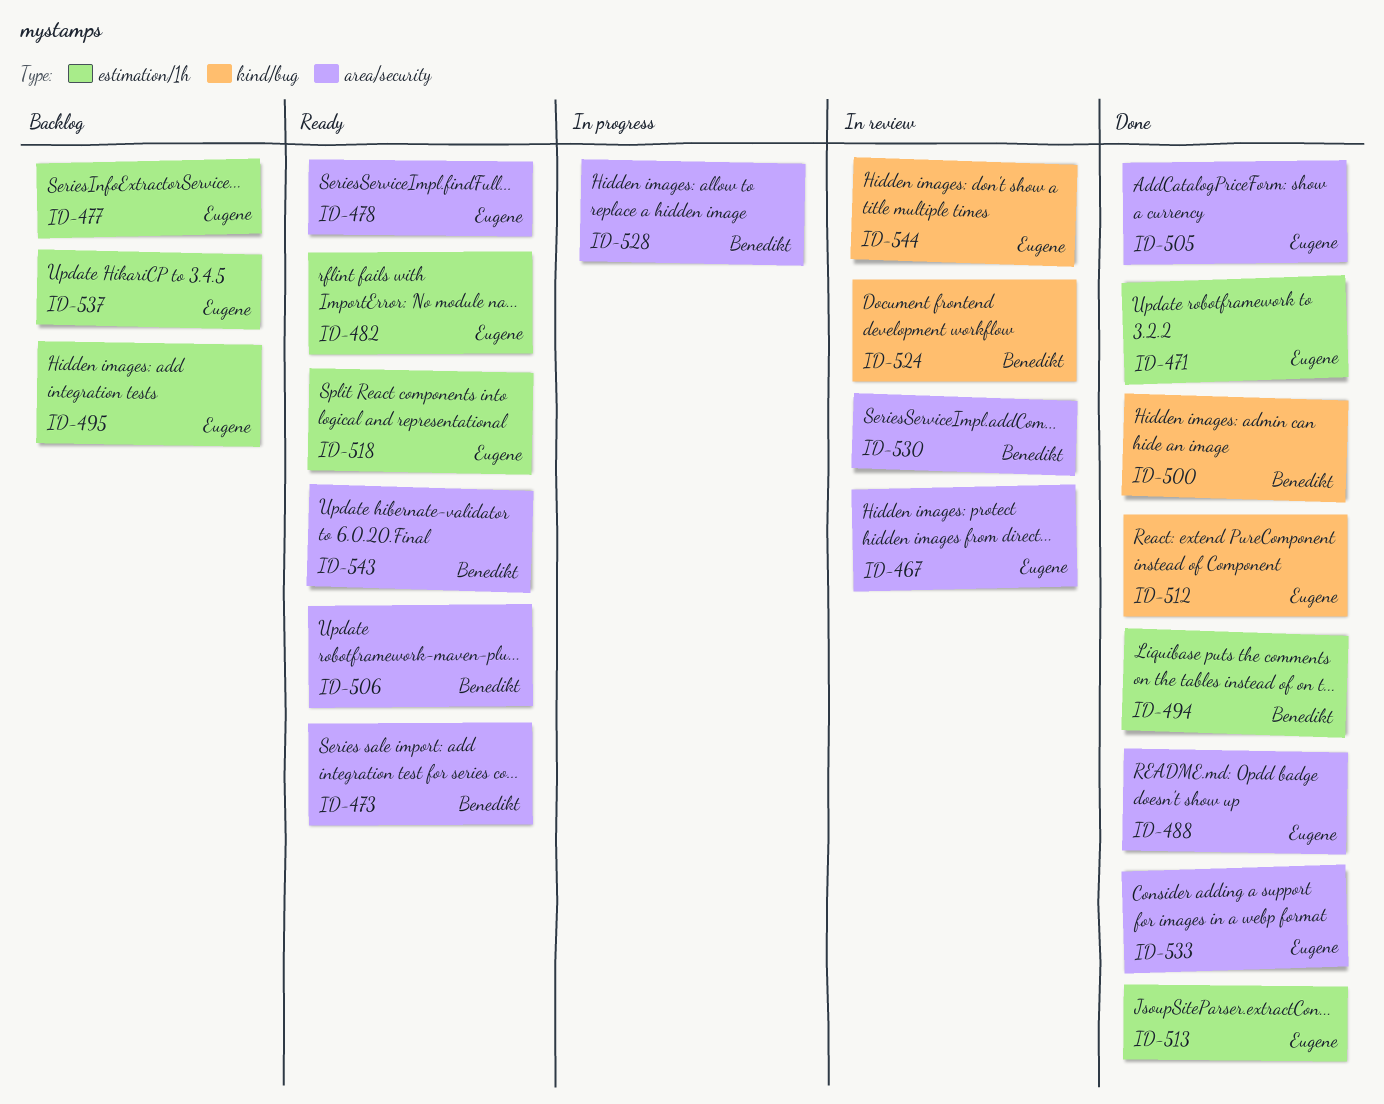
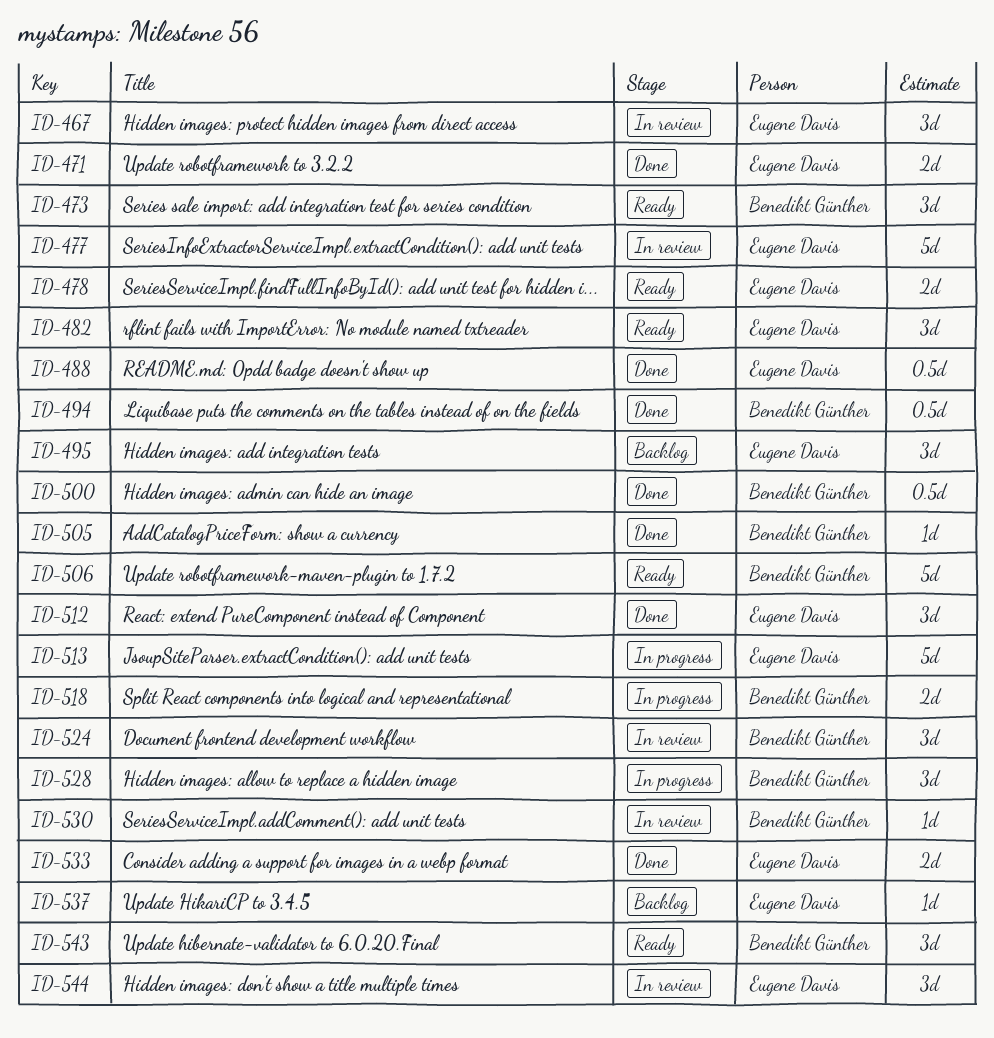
ID-477, status: Backlog -> In review
ID-505, owner: Eugene Davis -> Benedikt Günther
ID-513, status: Done -> In progress
ID-518, status: Ready -> In progress
ID-518, owner: Eugene Davis -> Benedikt Günther

